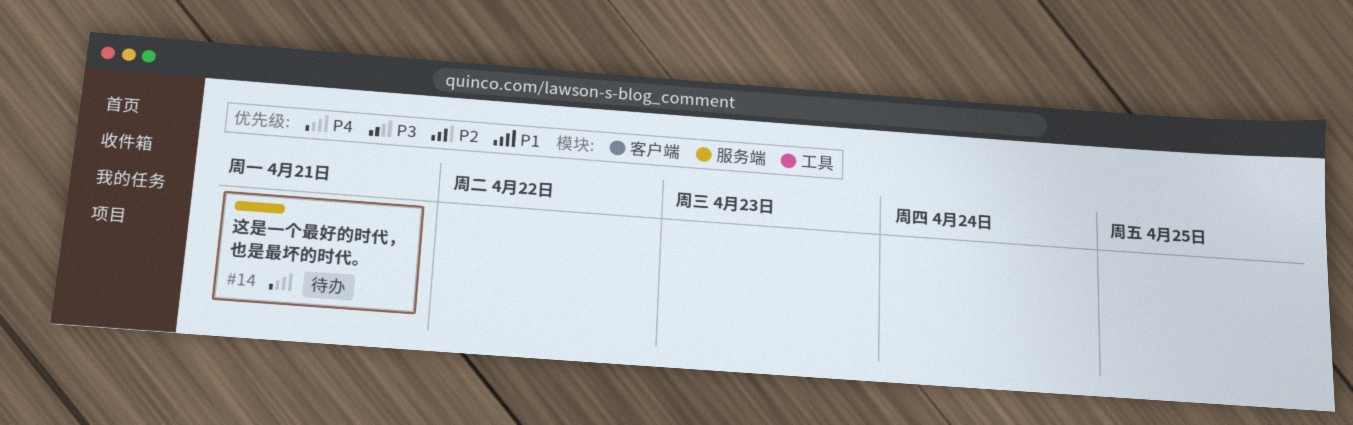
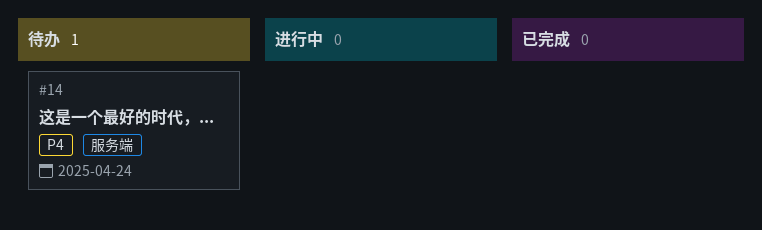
#14, due: Apr 21 -> Apr 24

